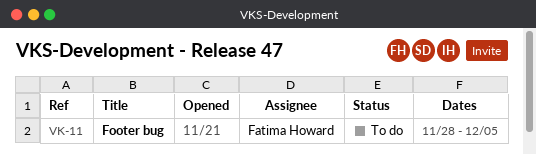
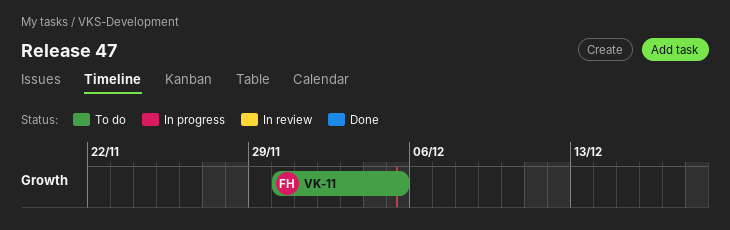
VK-11, start: Nov 28 -> Nov 30

